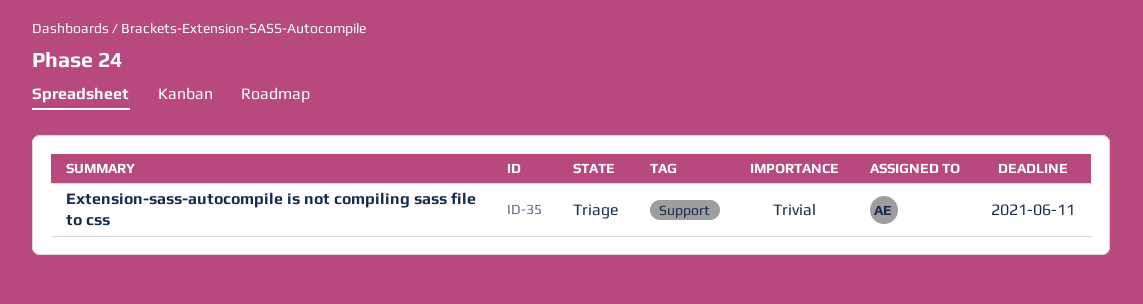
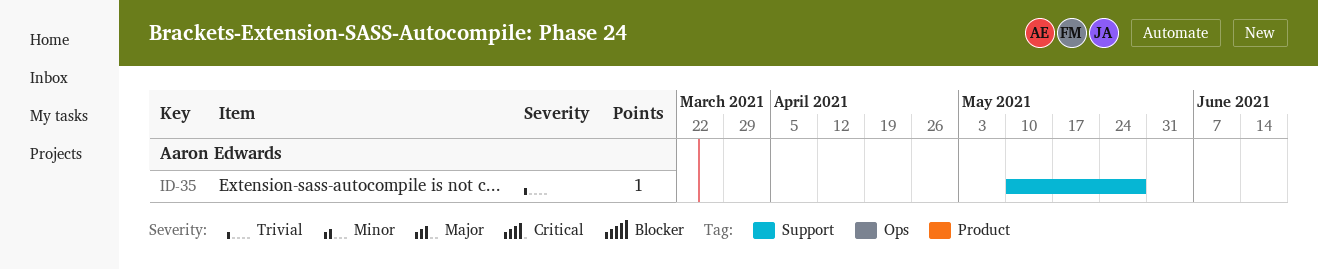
ID-35, due: Jun 11 -> May 28

